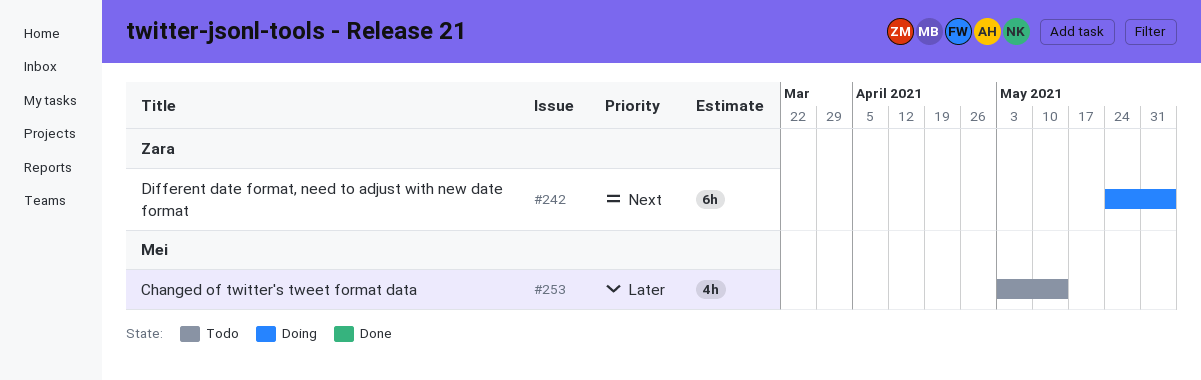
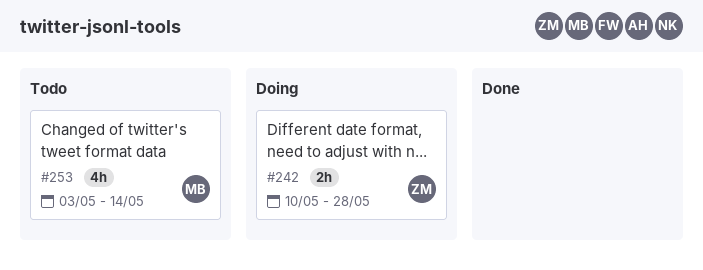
#242, estimate: 6h -> 2h
#242, start: May 24 -> May 10
#242, due: Jun 4 -> May 28

